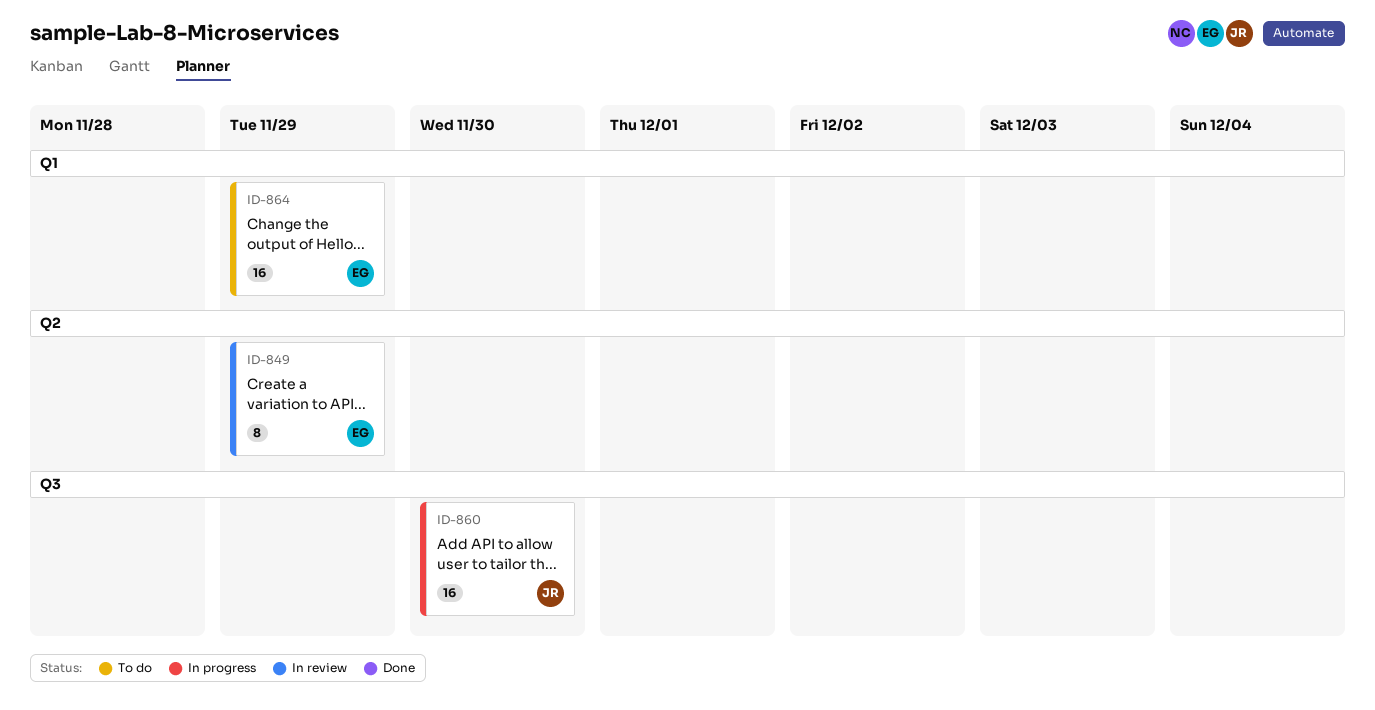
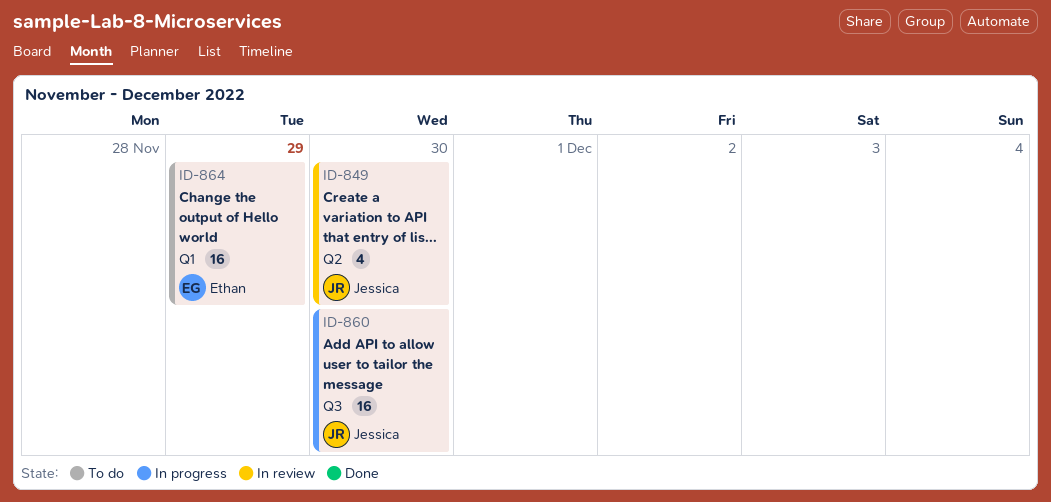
ID-849, owner: Ethan -> Jessica
ID-849, estimate: 8 -> 4
ID-849, due: Nov 29 -> Nov 30

